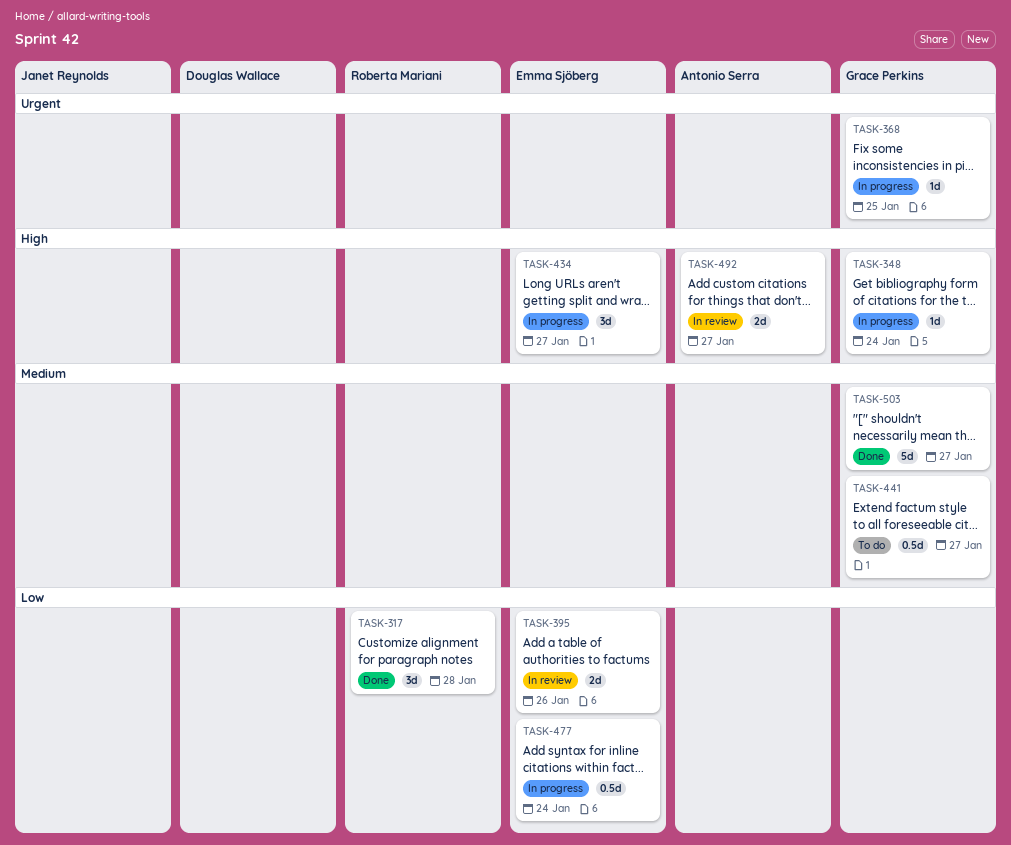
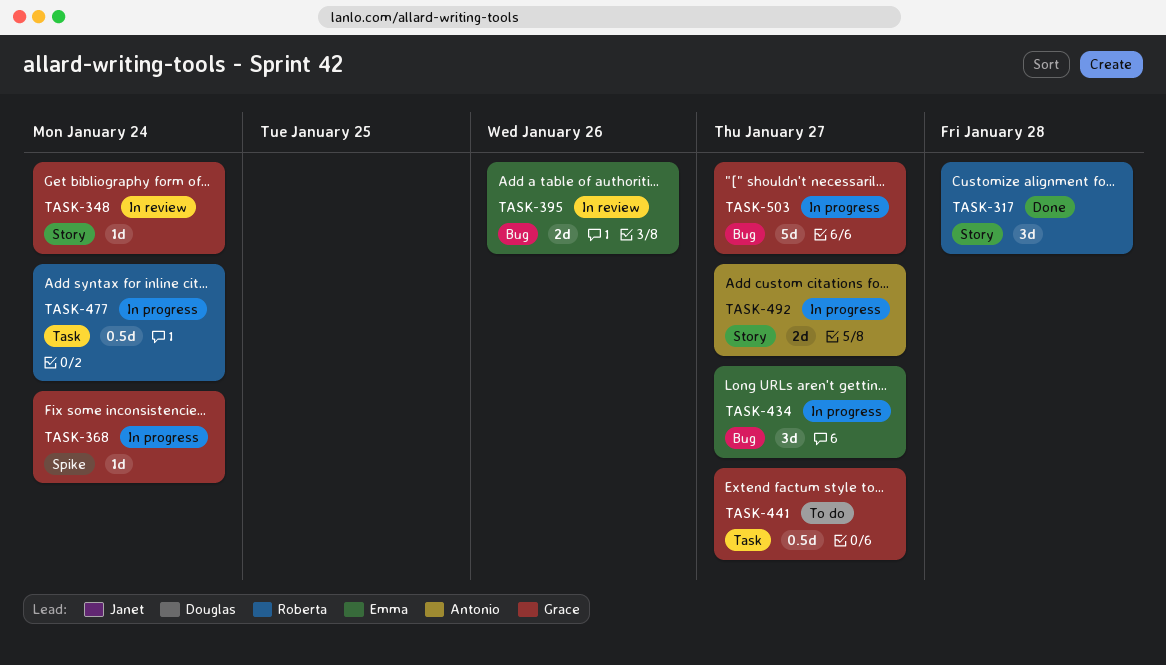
TASK-348, status: In progress -> In review
TASK-368, due: Jan 25 -> Jan 24
TASK-477, owner: Emma Sjöberg -> Roberta Mariani
TASK-492, status: In review -> In progress
TASK-503, status: Done -> In progress

